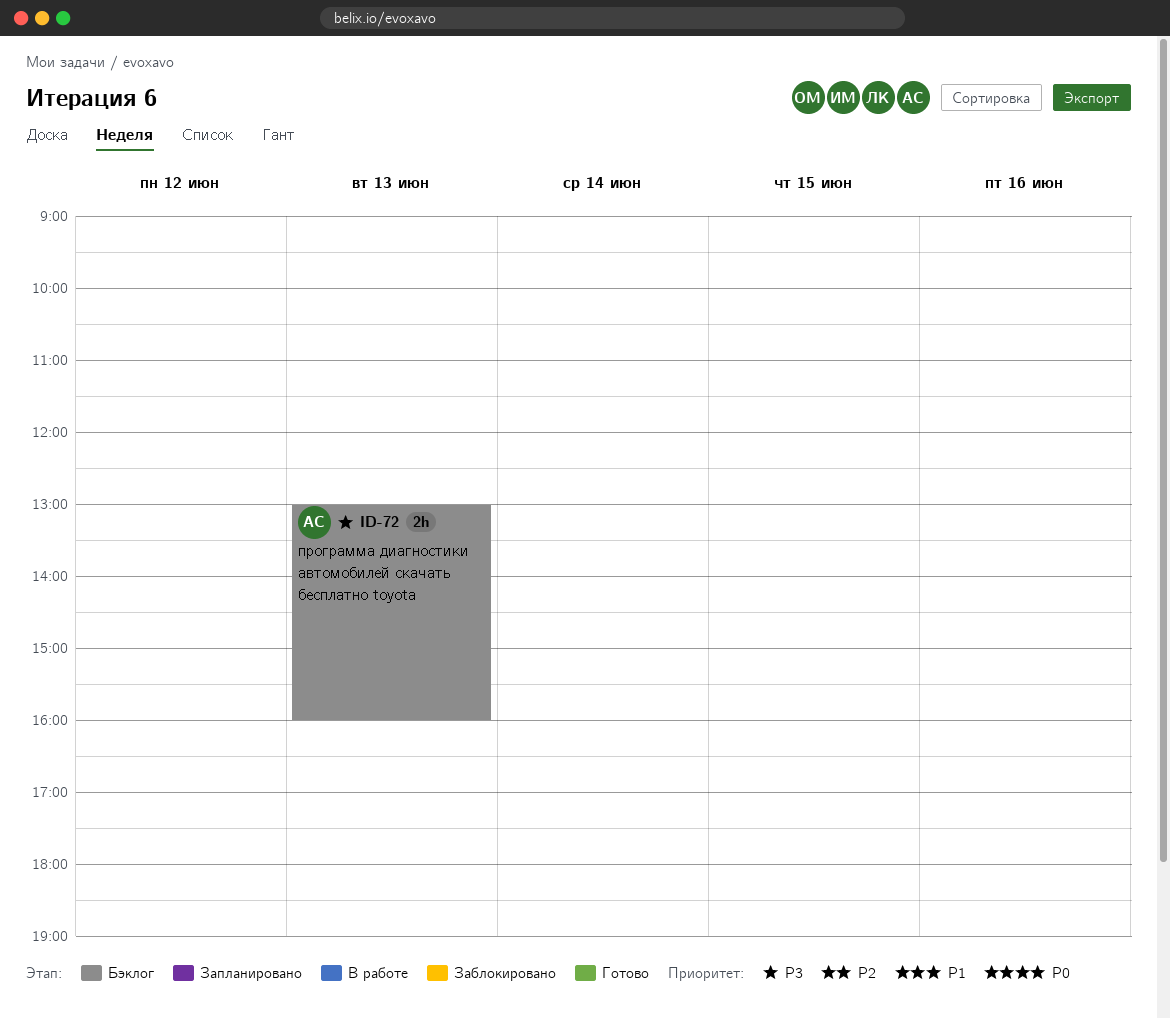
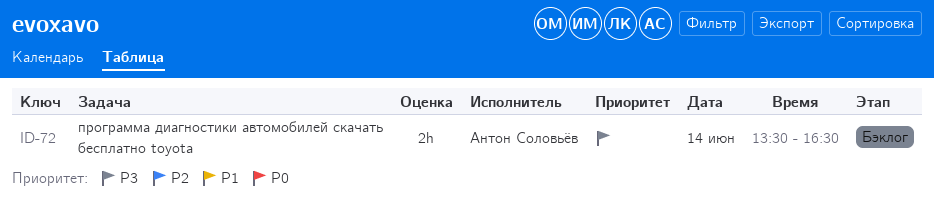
ID-72, day: Jun 13 -> Jun 14
ID-72, begins: 13:00 -> 13:30
ID-72, ends: 16:00 -> 16:30

